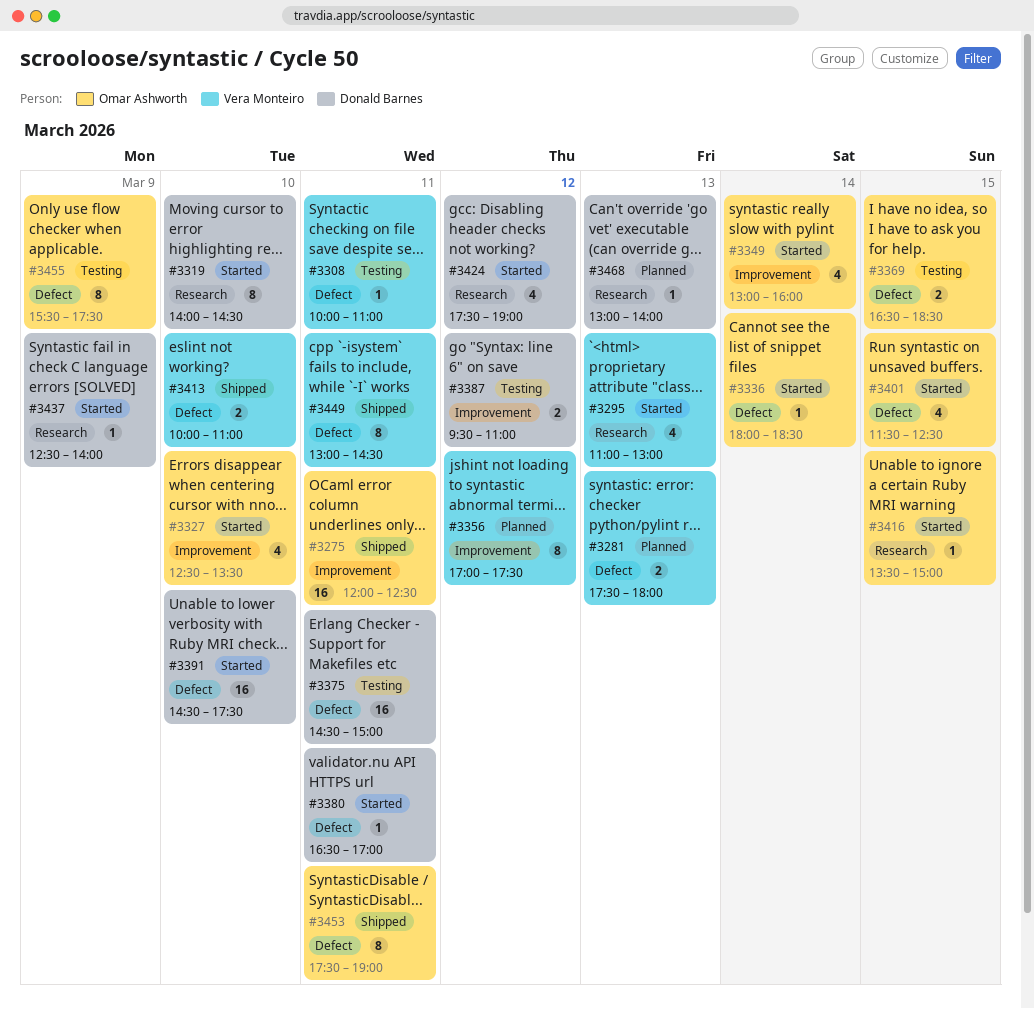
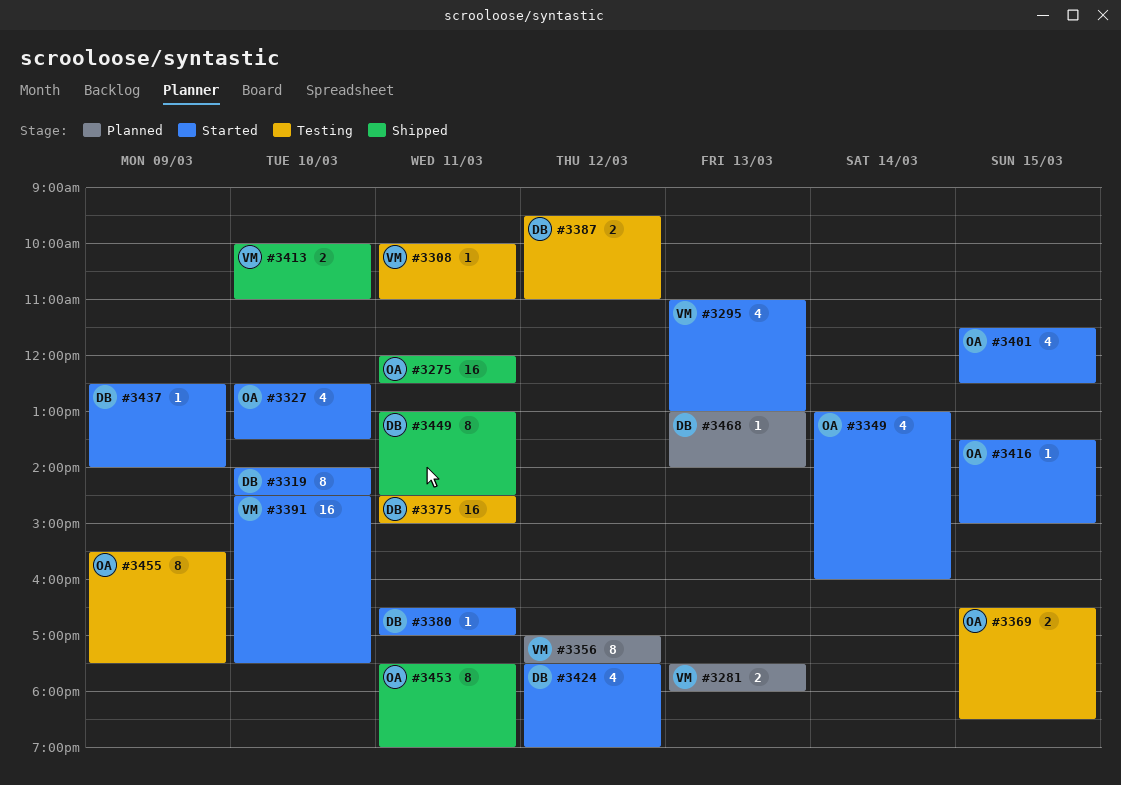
#3336: present -> none
#3391, owner: Donald Barnes -> Vera Monteiro
#3449, owner: Vera Monteiro -> Donald Barnes

